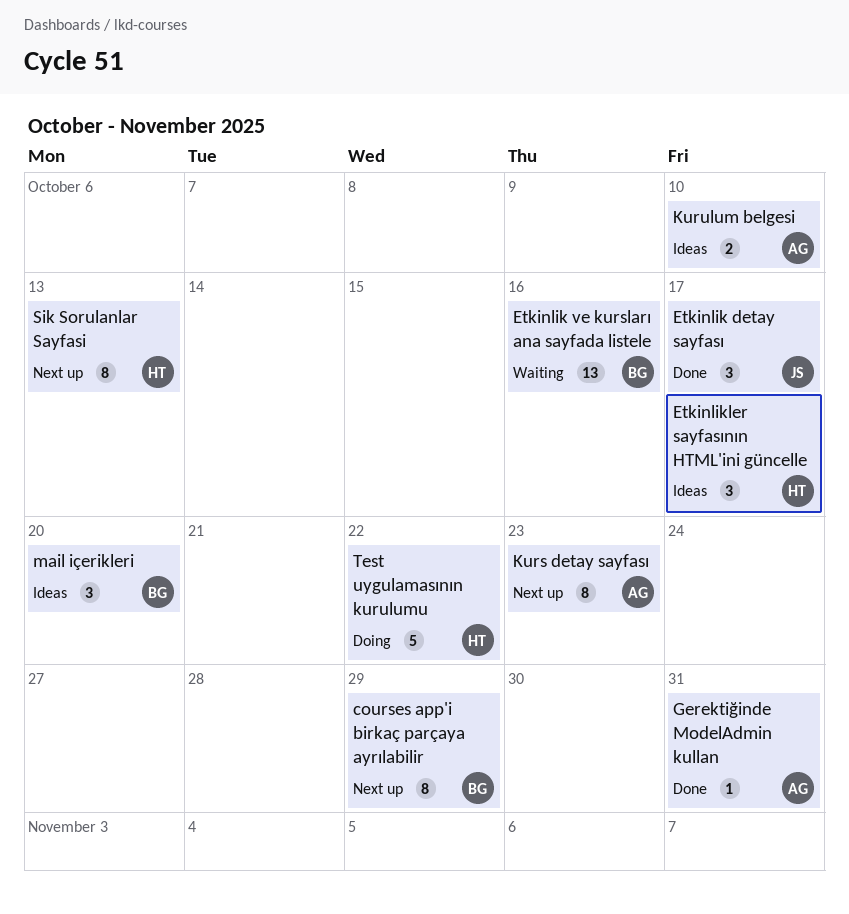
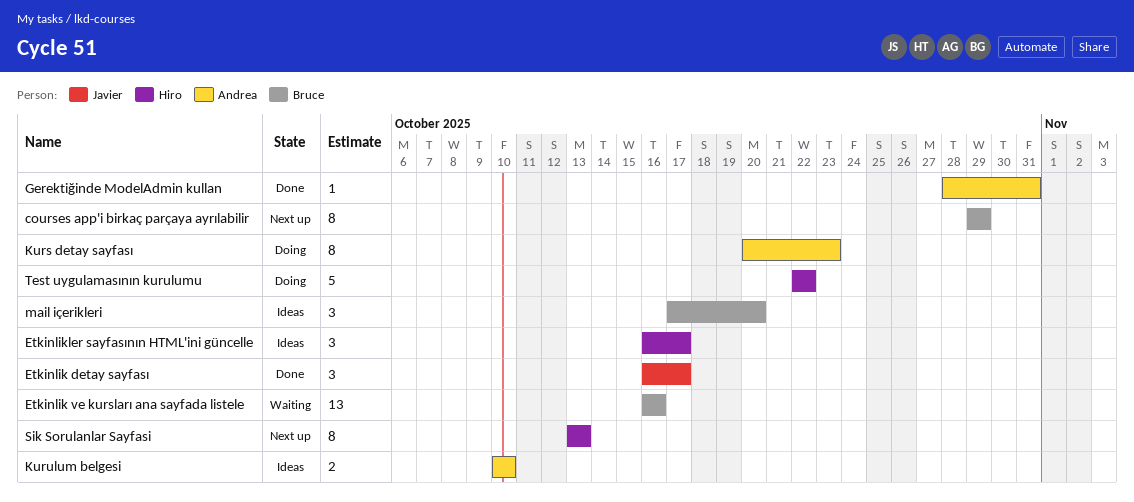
Kurs detay sayfası, status: Next up -> Doing

